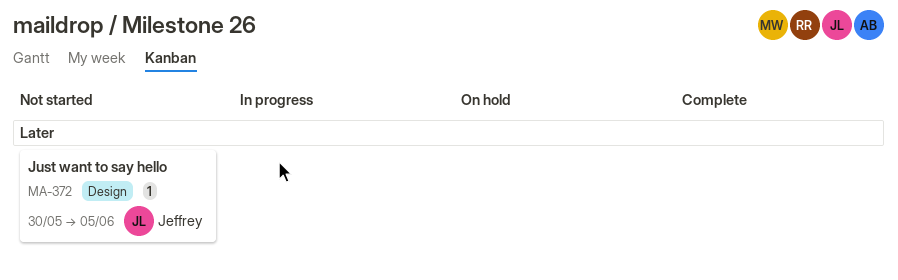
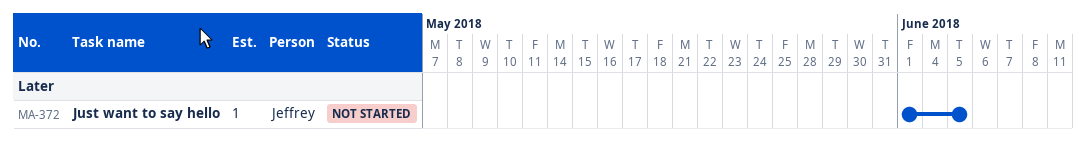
MA-372, start: May 30 -> Jun 1

